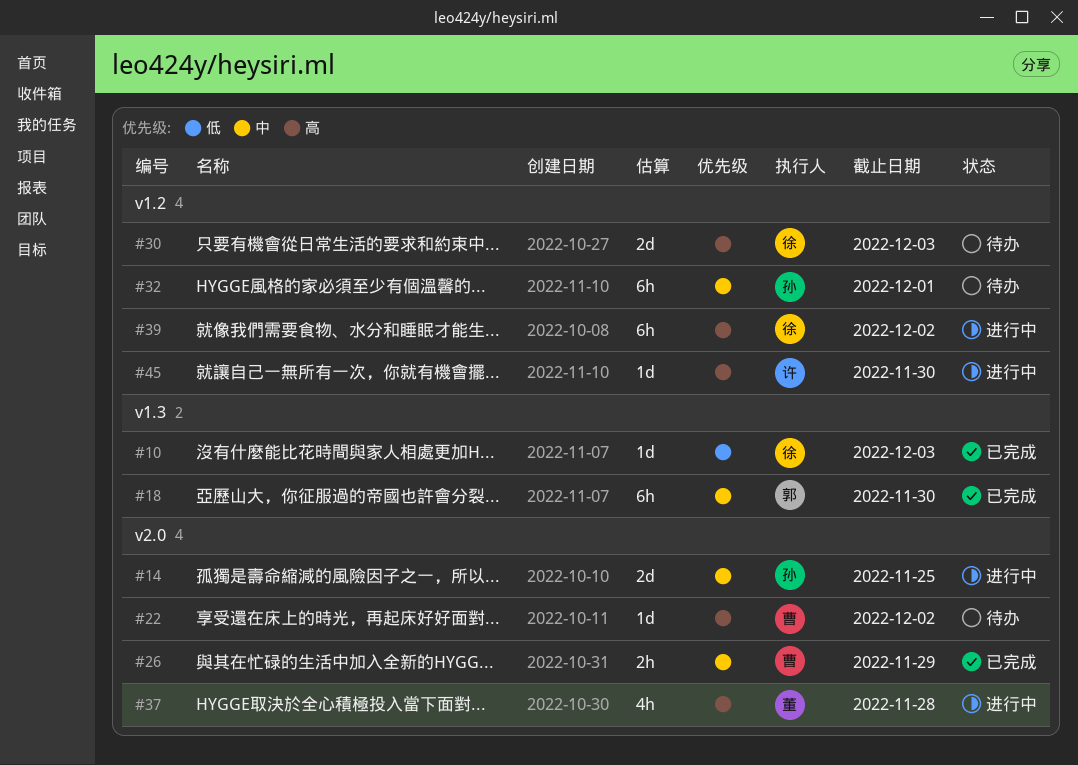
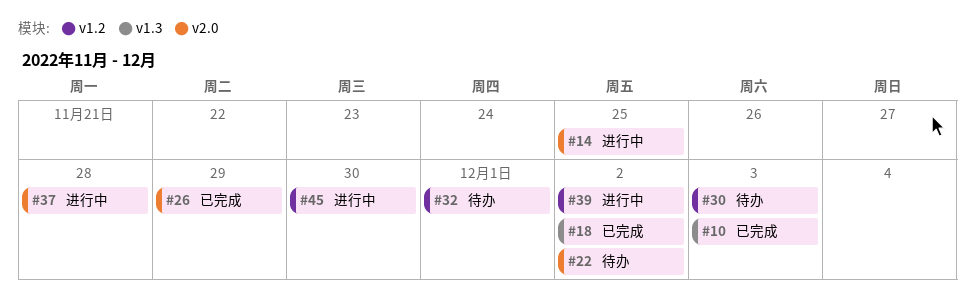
#18, due: Nov 30 -> Dec 2

